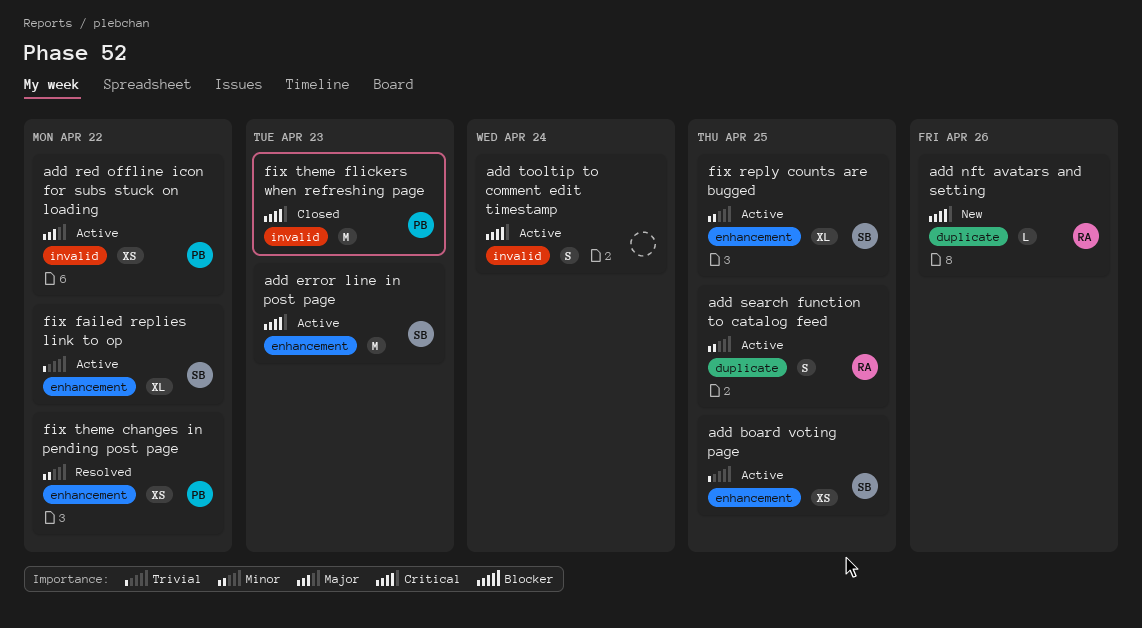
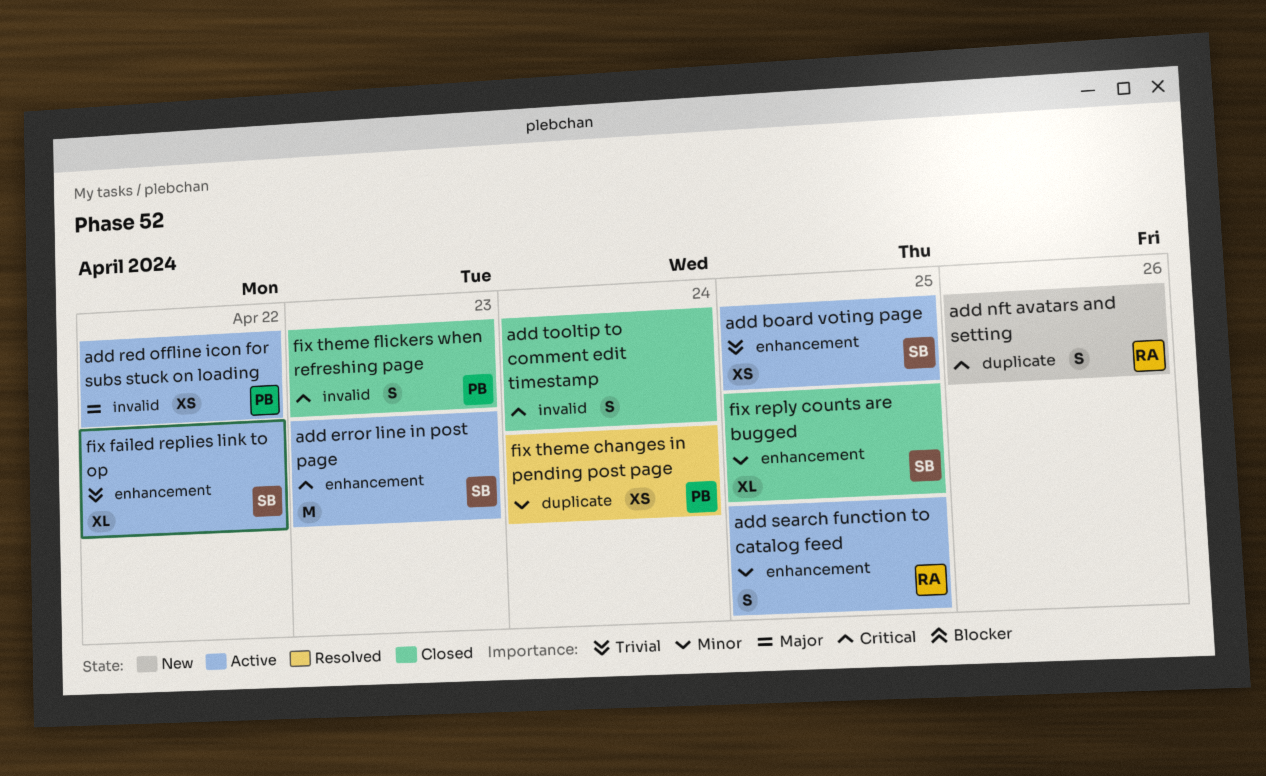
add nft avatars and setting, estimate: L -> S
add search function to catalog feed, label: duplicate -> enhancement
add tooltip to comment edit timestamp, status: Active -> Closed
fix reply counts are bugged, status: Active -> Closed
fix theme changes in pending post page, label: enhancement -> duplicate
fix theme changes in pending post page, due: Apr 22 -> Apr 24
fix theme flickers when refreshing page, estimate: M -> S

